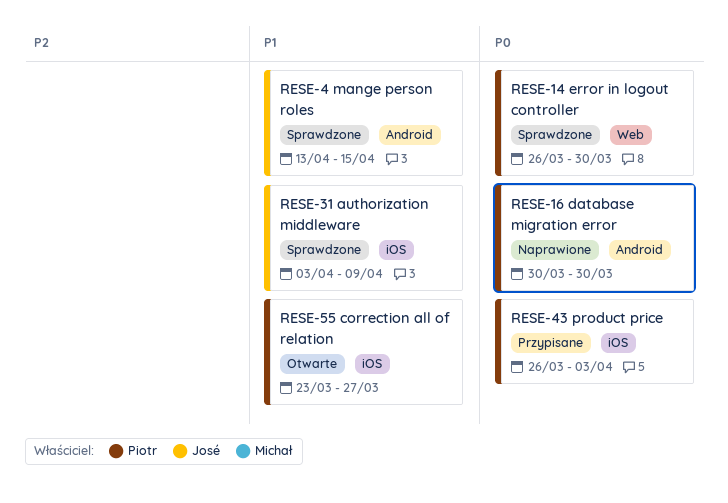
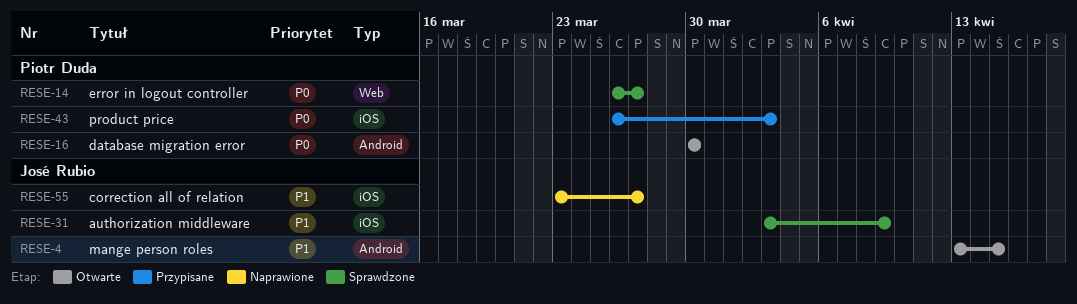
RESE-4, status: Sprawdzone -> Otwarte
RESE-14, due: Mar 30 -> Mar 27
RESE-16, status: Naprawione -> Otwarte
RESE-55, status: Otwarte -> Naprawione
RESE-55, owner: Piotr Duda -> José Rubio

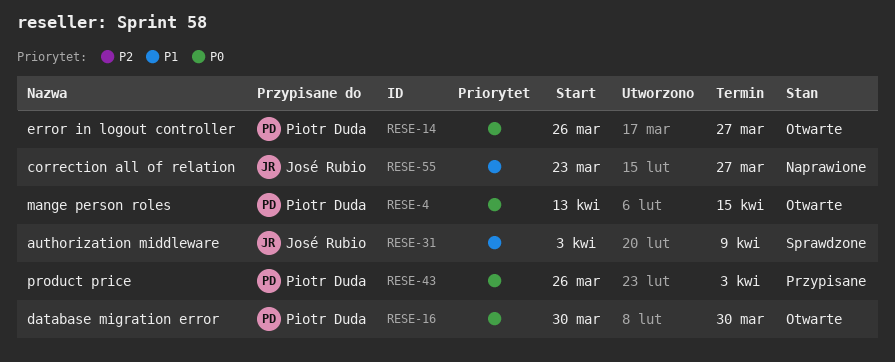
RESE-4, owner: José Rubio -> Piotr Duda
RESE-4, priority: P1 -> P0
RESE-14, status: Sprawdzone -> Otwarte

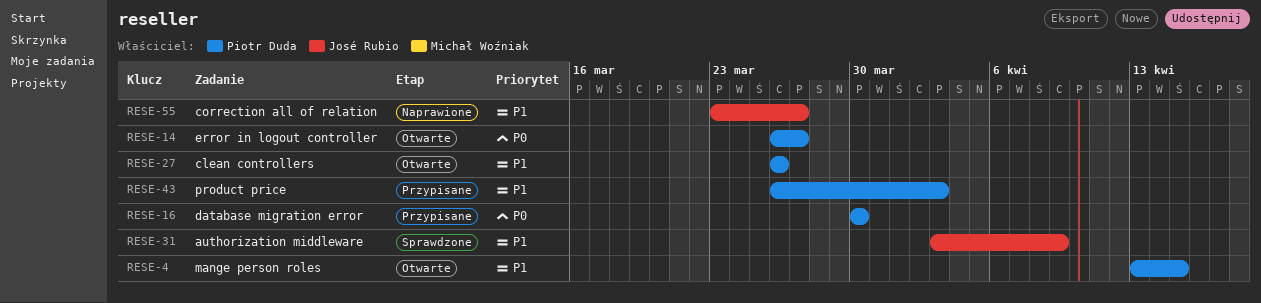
RESE-4, priority: P0 -> P1
RESE-16, status: Otwarte -> Przypisane
RESE-27: none -> present
RESE-43, priority: P0 -> P1

